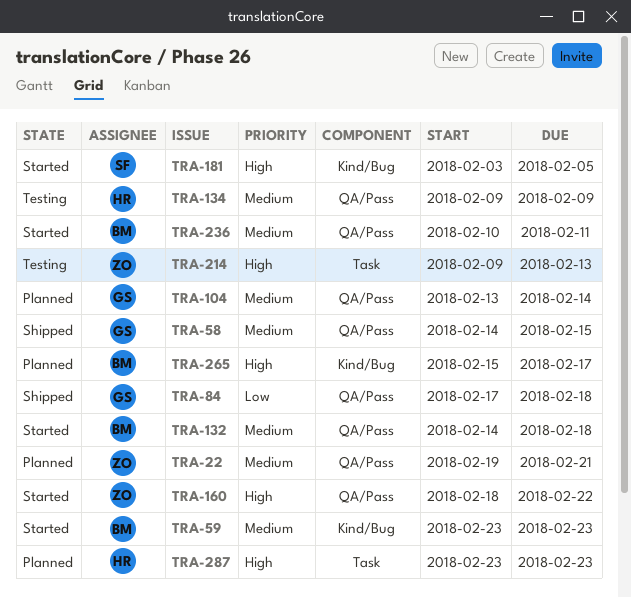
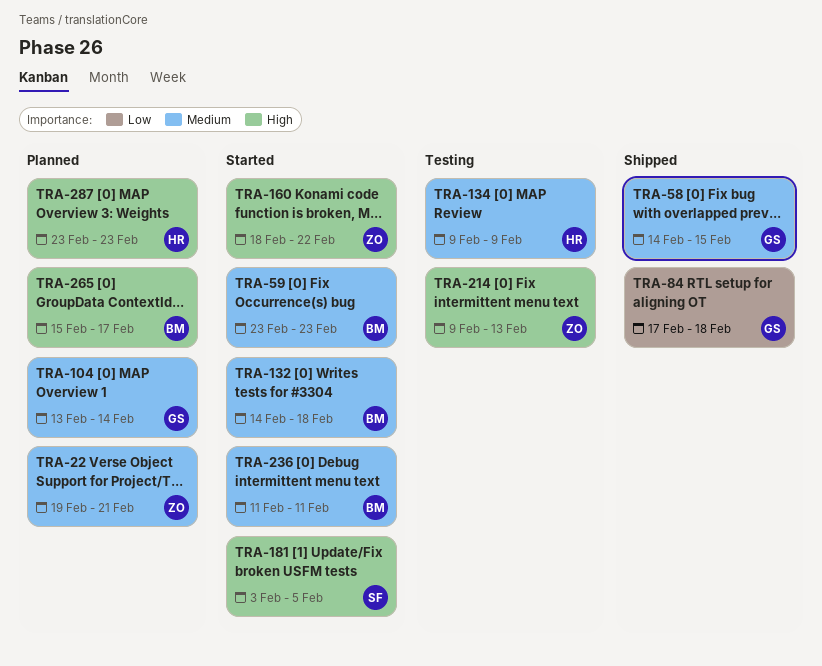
TRA-236, start: Feb 10 -> Feb 11

